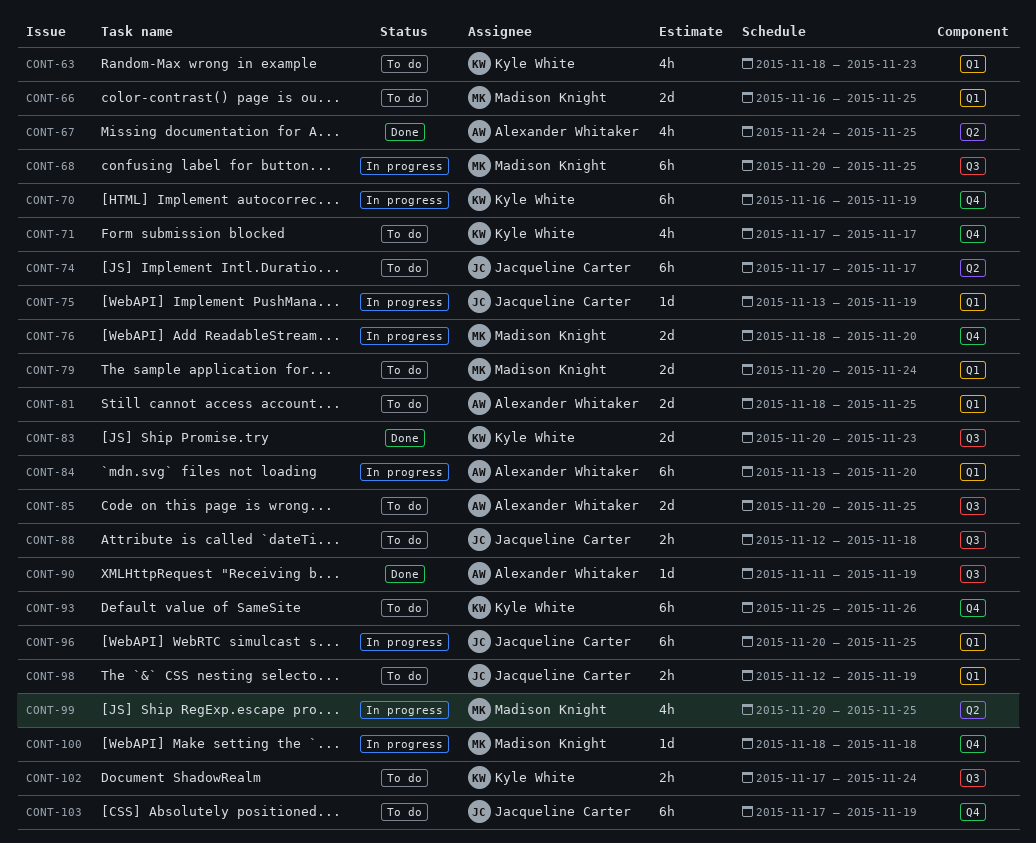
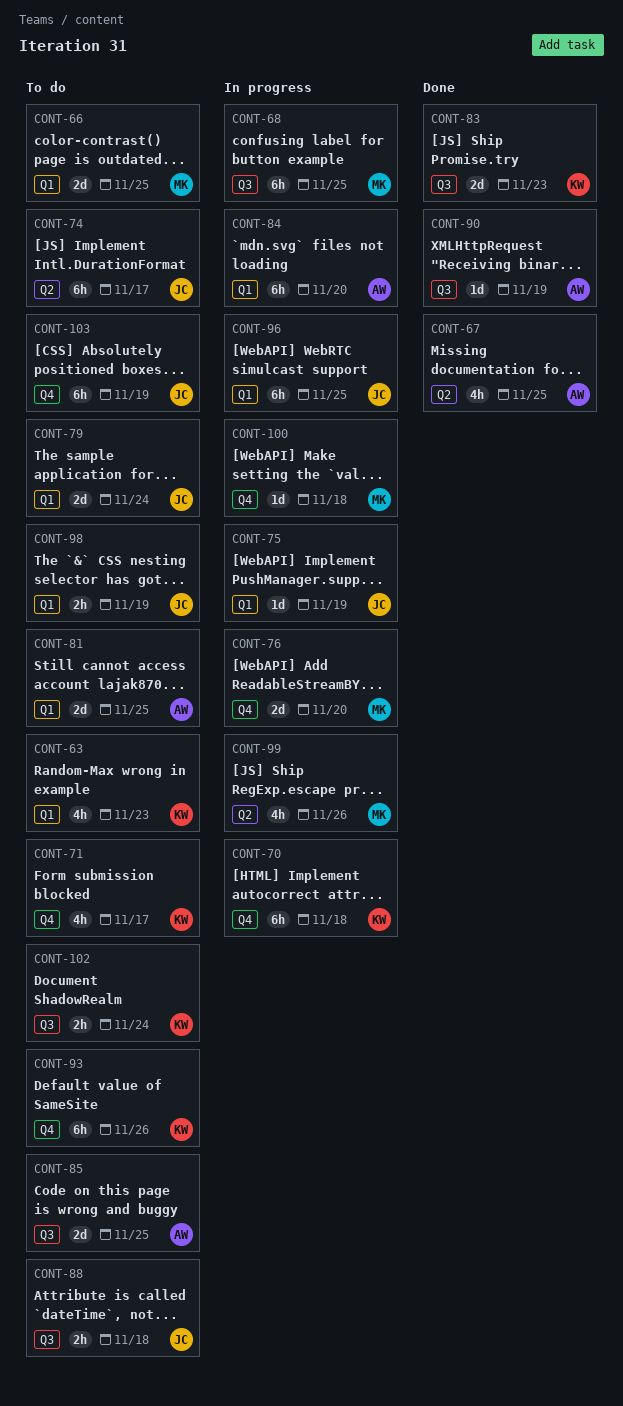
CONT-70, due: Nov 19 -> Nov 18
CONT-79, owner: Madison Knight -> Jacqueline Carter
CONT-99, due: Nov 25 -> Nov 26

